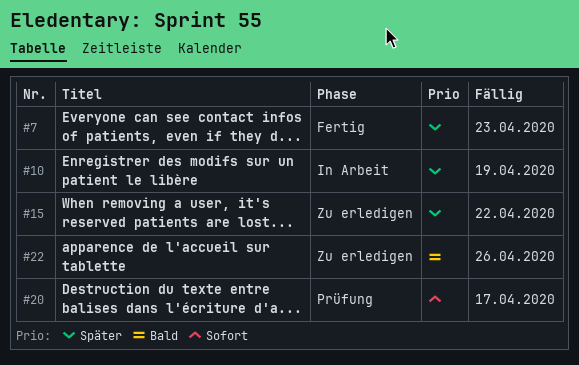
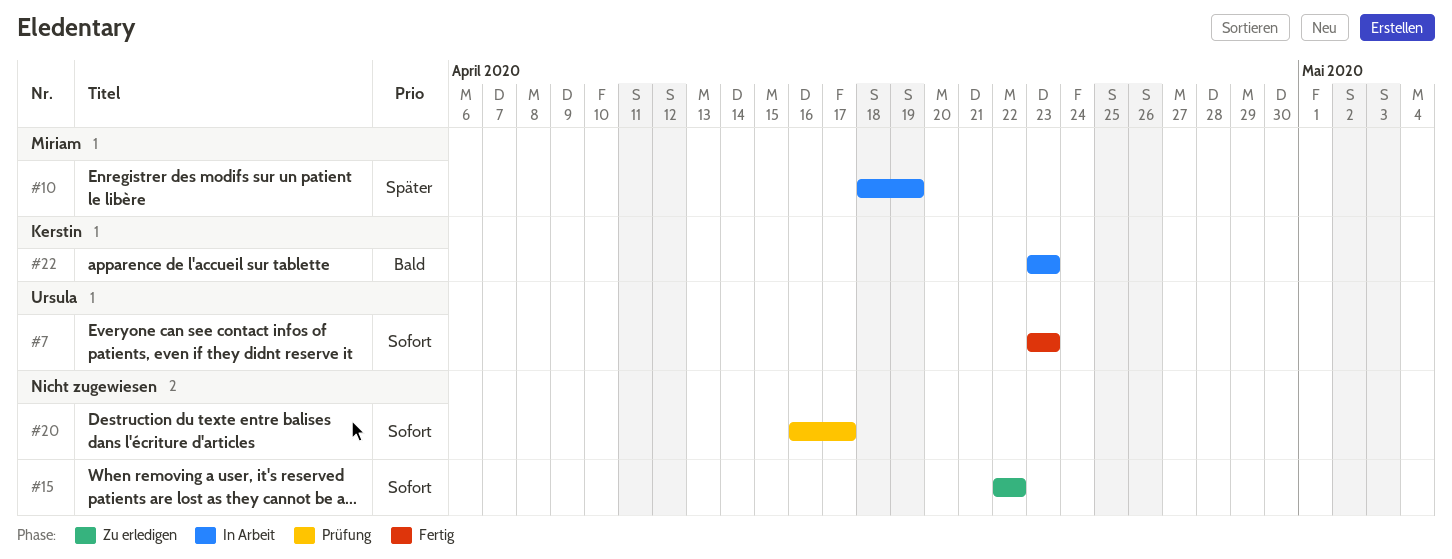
#7, priority: Später -> Sofort
#15, priority: Später -> Sofort
#22, status: Zu erledigen -> In Arbeit
#22, due: Apr 26 -> Apr 23

